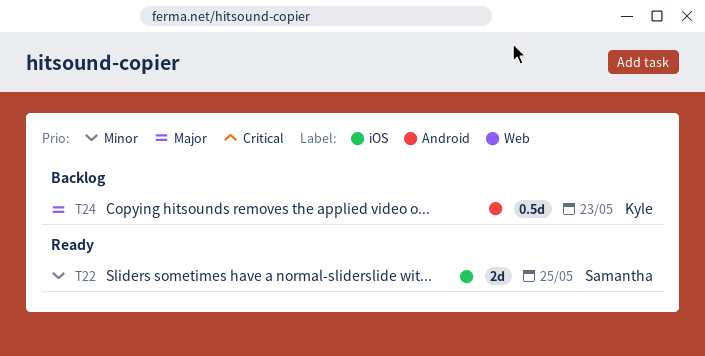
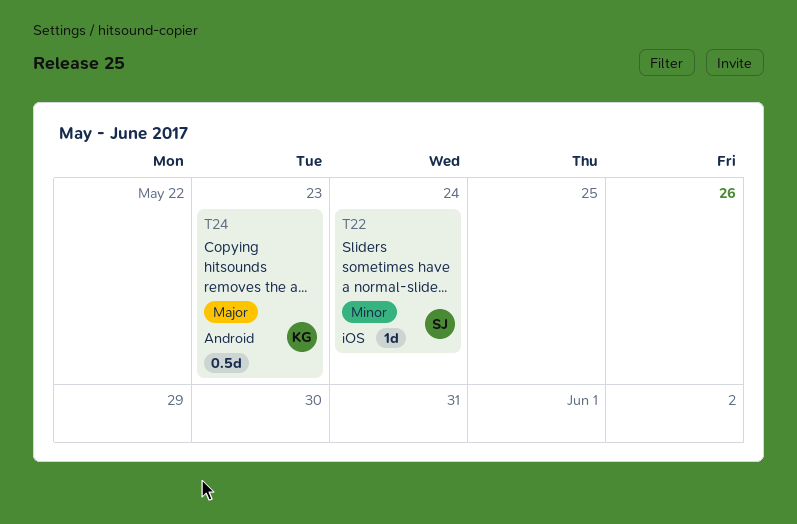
T22, estimate: 2d -> 1d
T22, due: May 25 -> May 24

